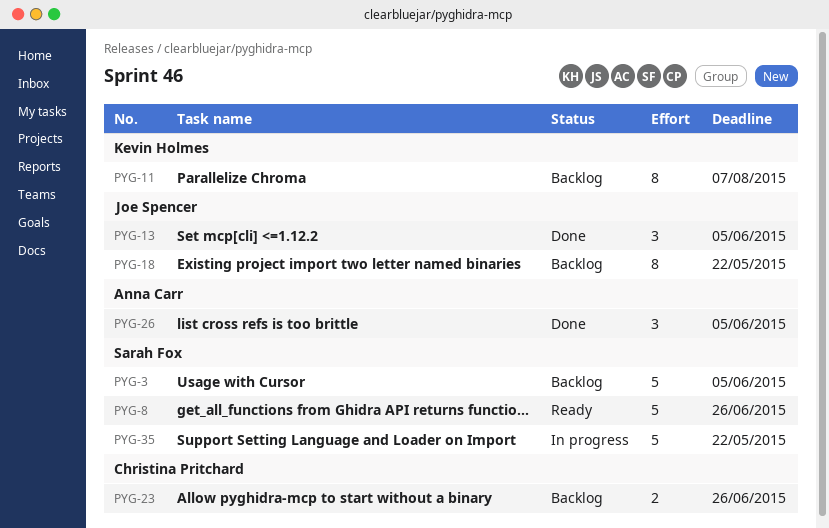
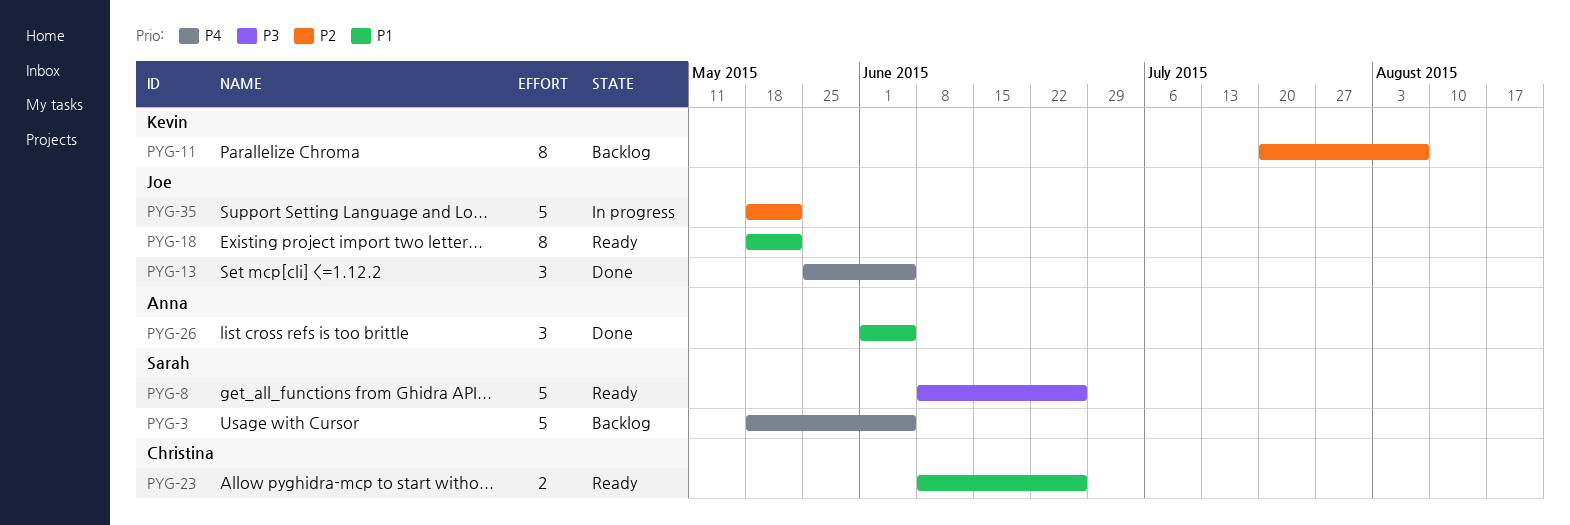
PYG-18, status: Backlog -> Ready
PYG-23, status: Backlog -> Ready
PYG-35, owner: Sarah Fox -> Joe Spencer

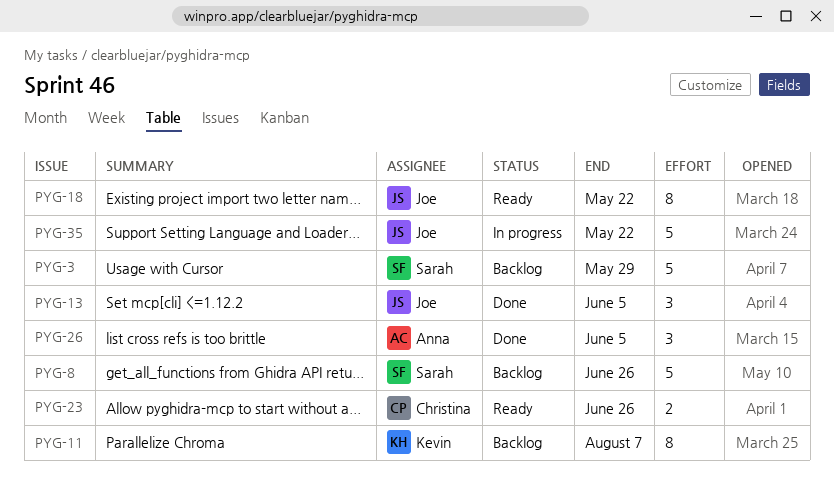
PYG-3, due: Jun 5 -> May 29
PYG-8, status: Ready -> Backlog

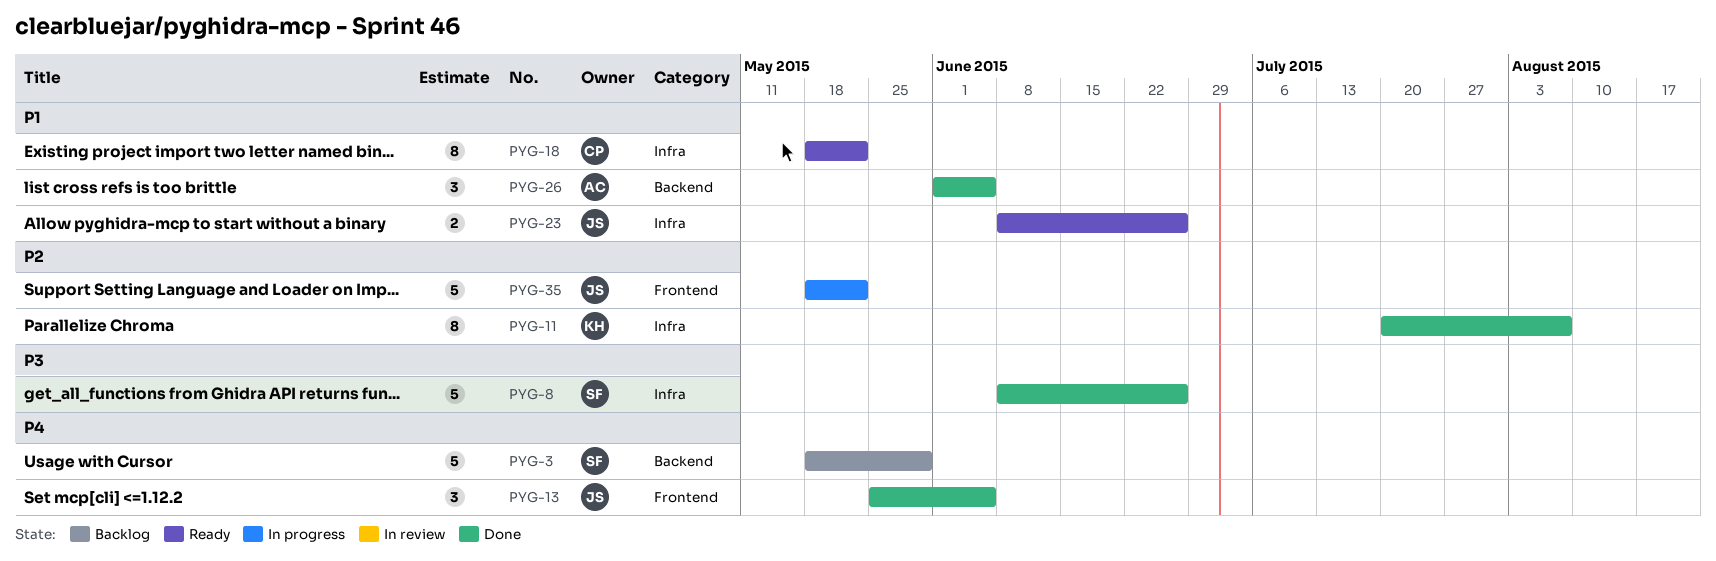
PYG-8, status: Backlog -> Done
PYG-11, status: Backlog -> Done
PYG-18, owner: Joe -> Christina
PYG-23, owner: Christina -> Joe

